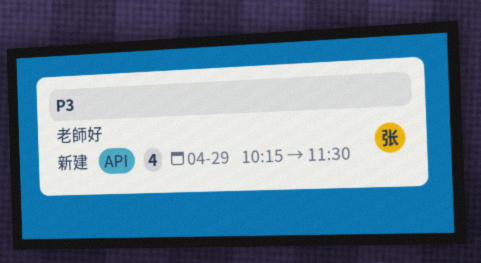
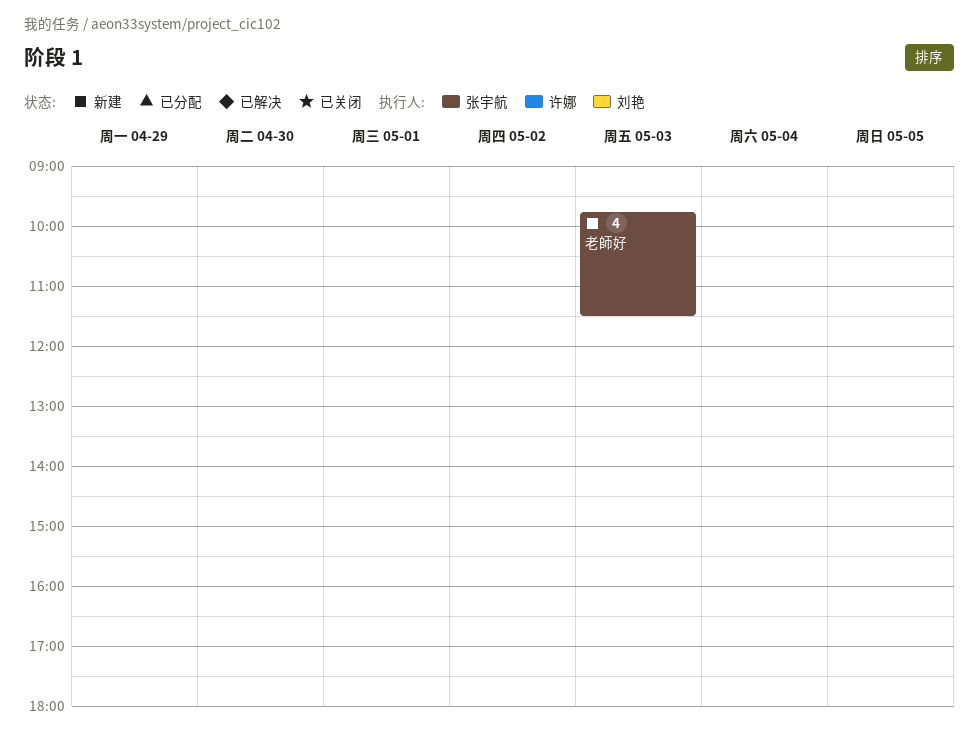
老師好, day: Apr 29 -> May 3
老師好, begins: 10:15 -> 09:45

